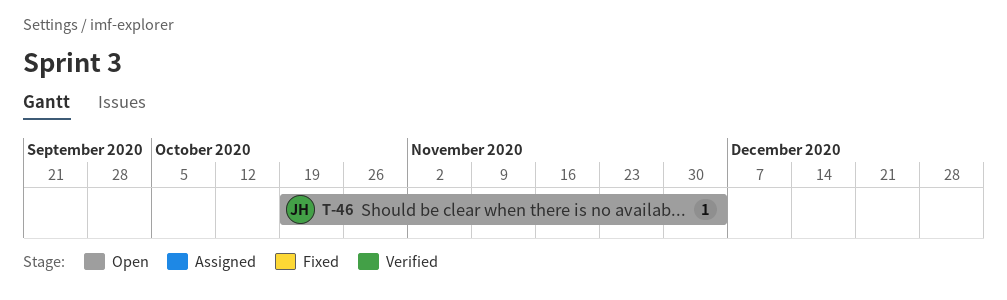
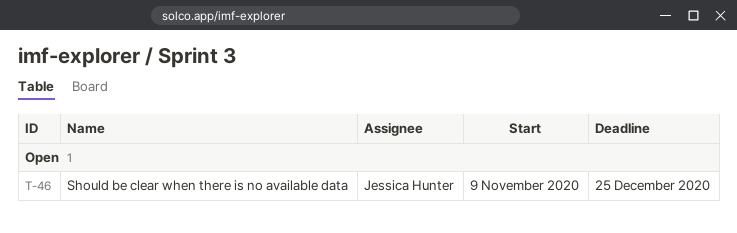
T-46, start: Oct 19 -> Nov 9
T-46, due: Dec 4 -> Dec 25

